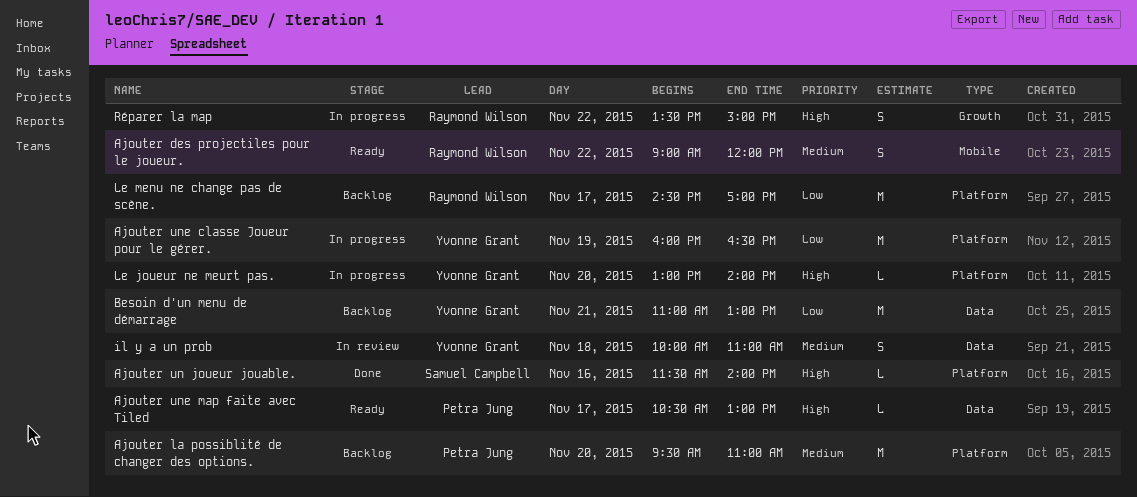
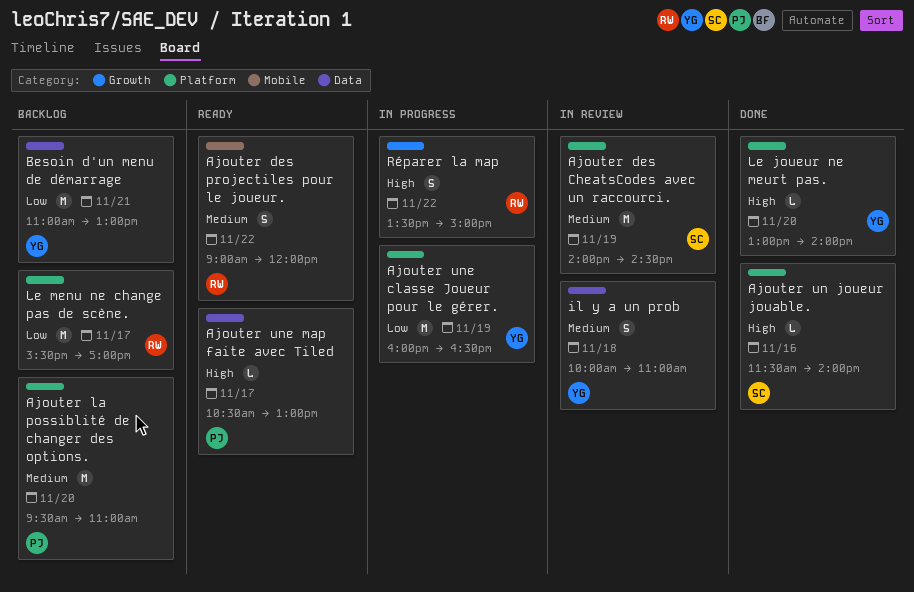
Ajouter des CheatsCodes avec un raccourci.: none -> present
Le joueur ne meurt pas., status: In progress -> Done
Le menu ne change pas de scène., begins: 14:30 -> 15:30

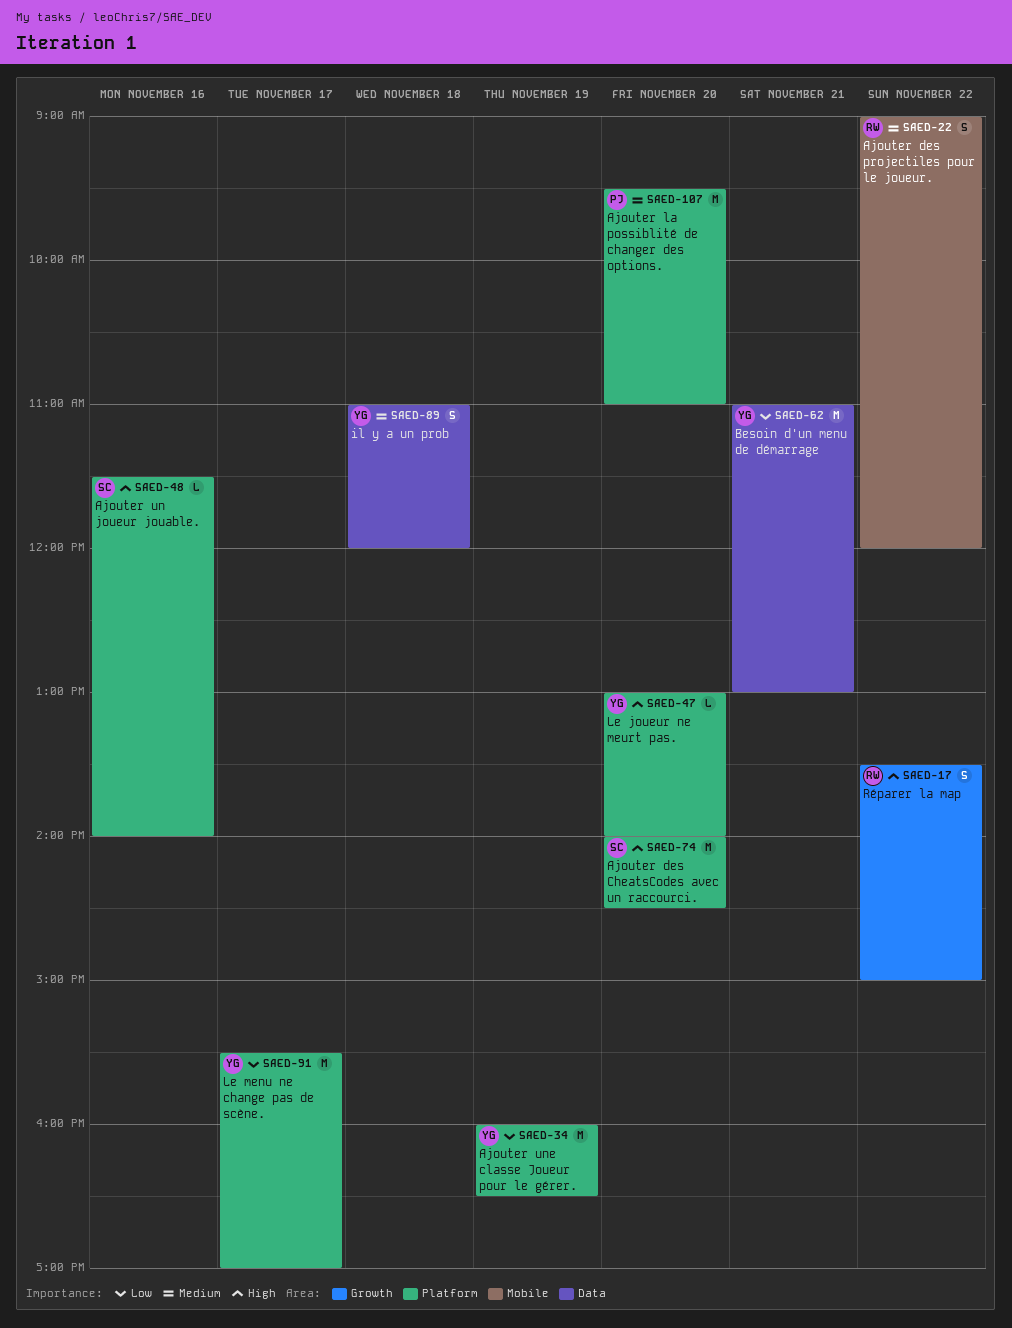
Ajouter des CheatsCodes avec un raccourci., priority: Medium -> High
Ajouter des CheatsCodes avec un raccourci., day: Nov 19 -> Nov 20
Ajouter une map faite avec Tiled: present -> none
il y a un prob, begins: 10:00 -> 11:00
il y a un prob, ends: 11:00 -> 12:00
Le menu ne change pas de scène., owner: RW -> YG

